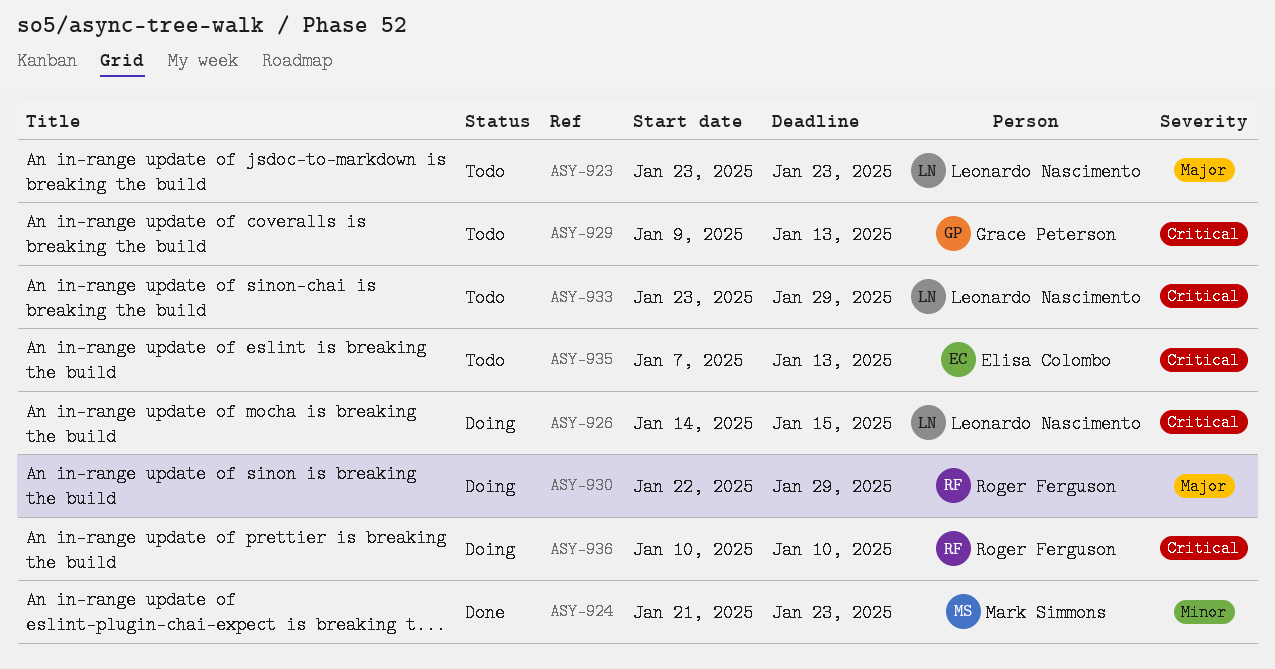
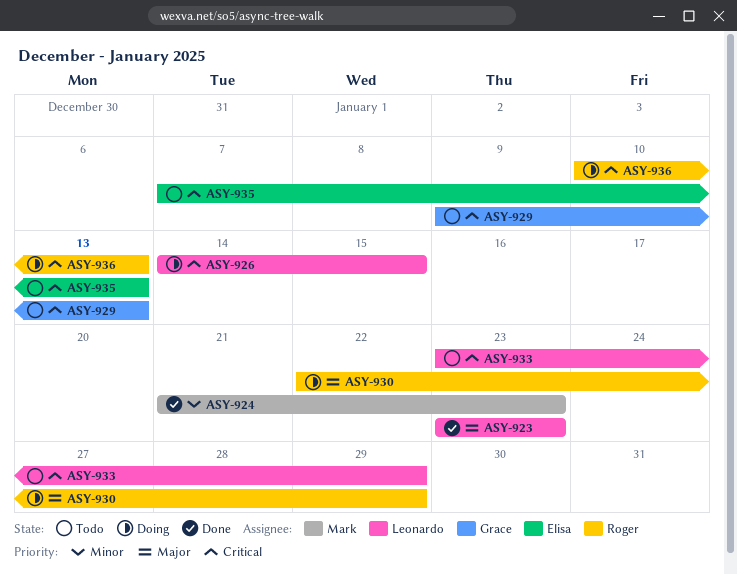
ASY-923, status: Todo -> Done
ASY-936, due: Jan 10 -> Jan 13

